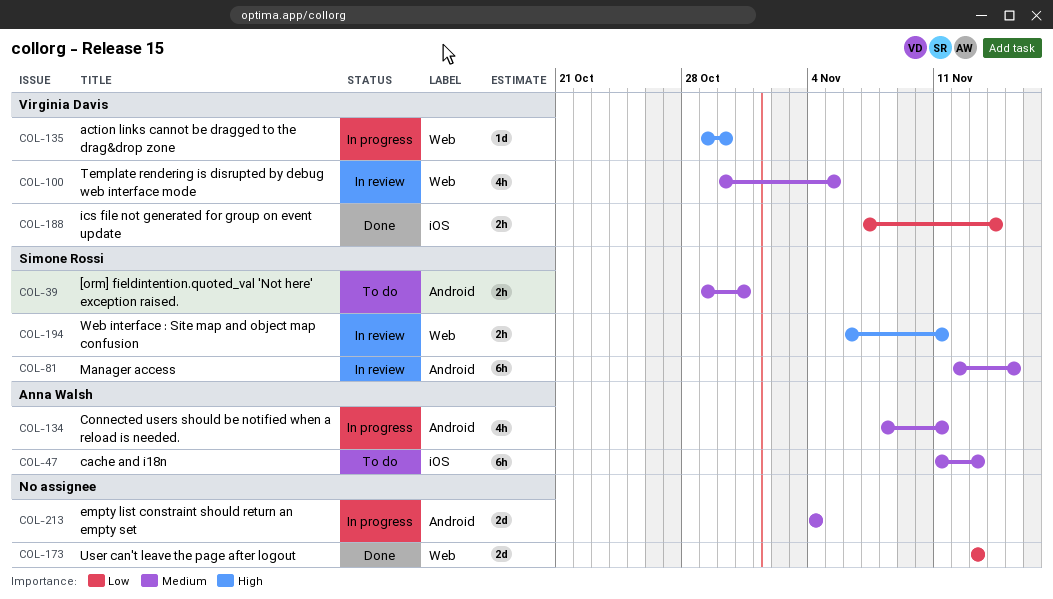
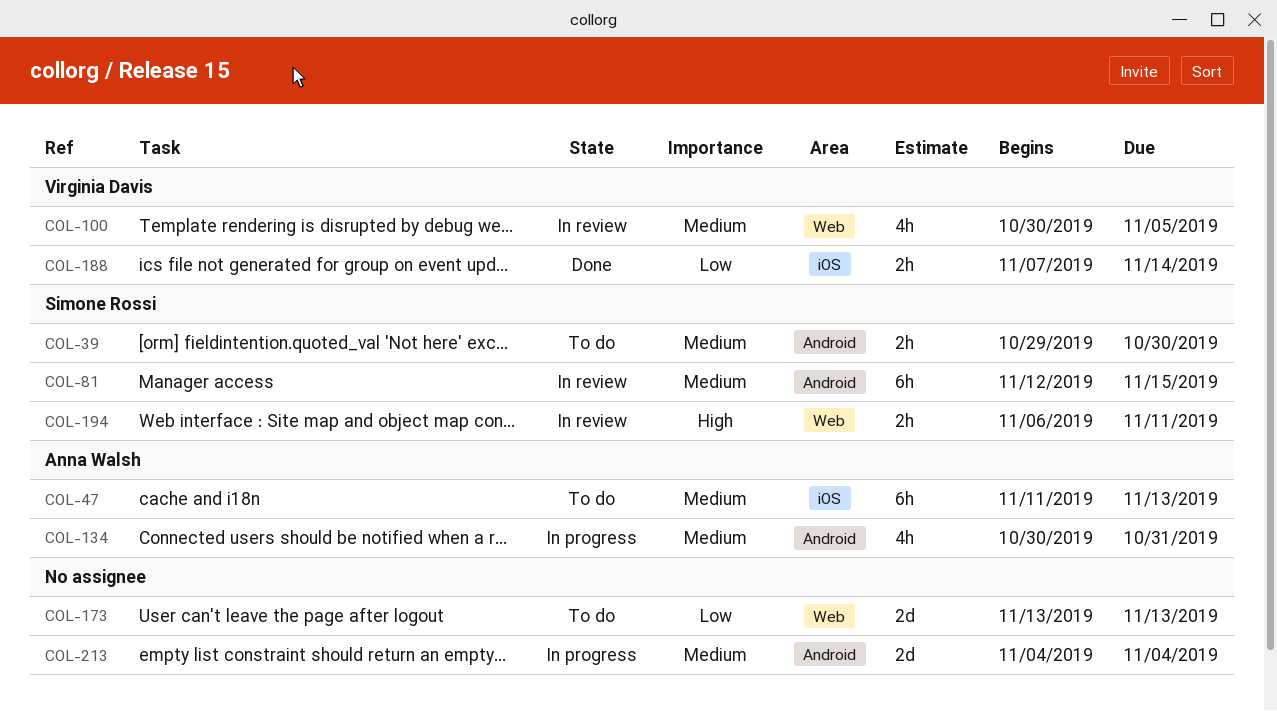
COL-39, due: Oct 31 -> Oct 30
COL-134, start: Nov 8 -> Oct 30
COL-134, due: Nov 11 -> Oct 31
COL-135: present -> none
COL-173, status: Done -> To do

